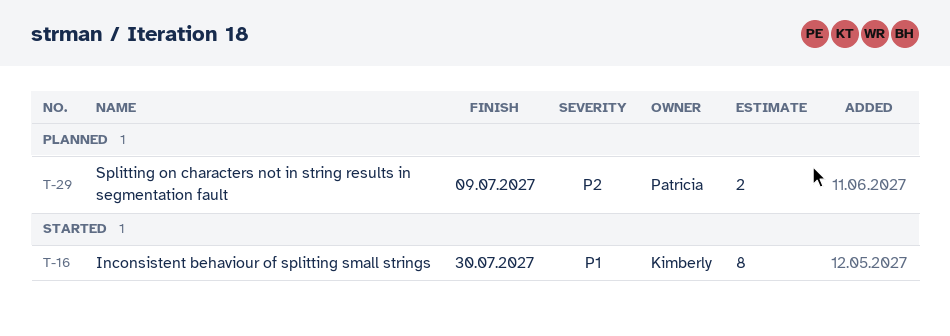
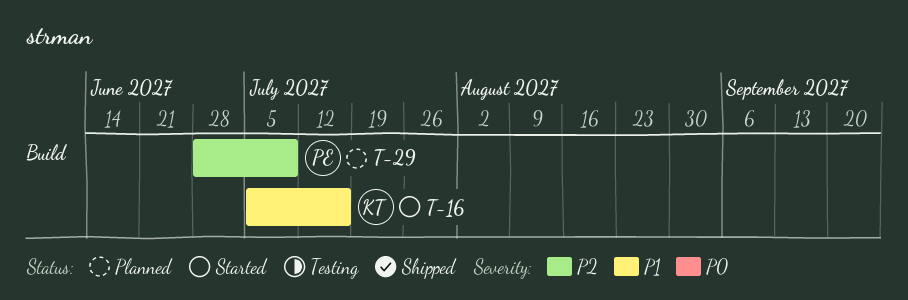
T-16, due: Jul 30 -> Jul 16

